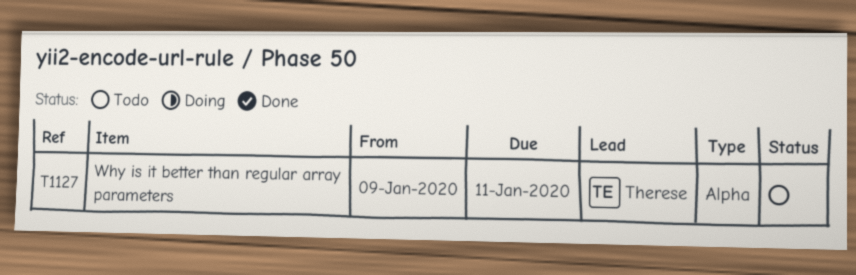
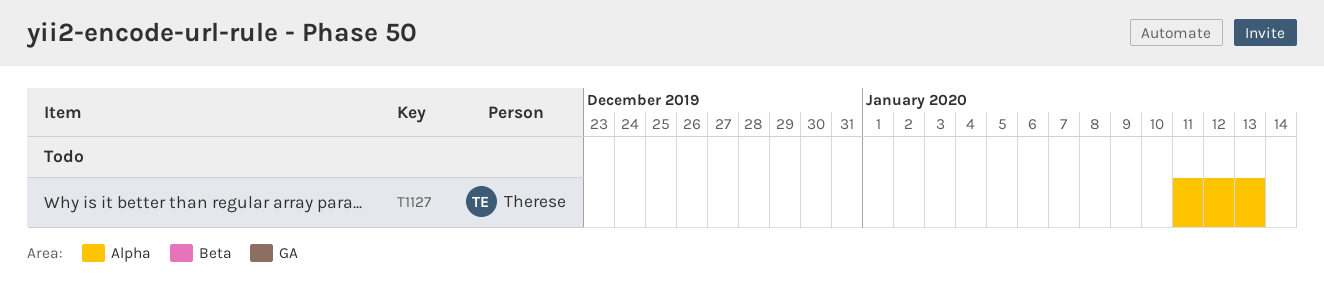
T1127, start: Jan 9 -> Jan 11
T1127, due: Jan 11 -> Jan 13

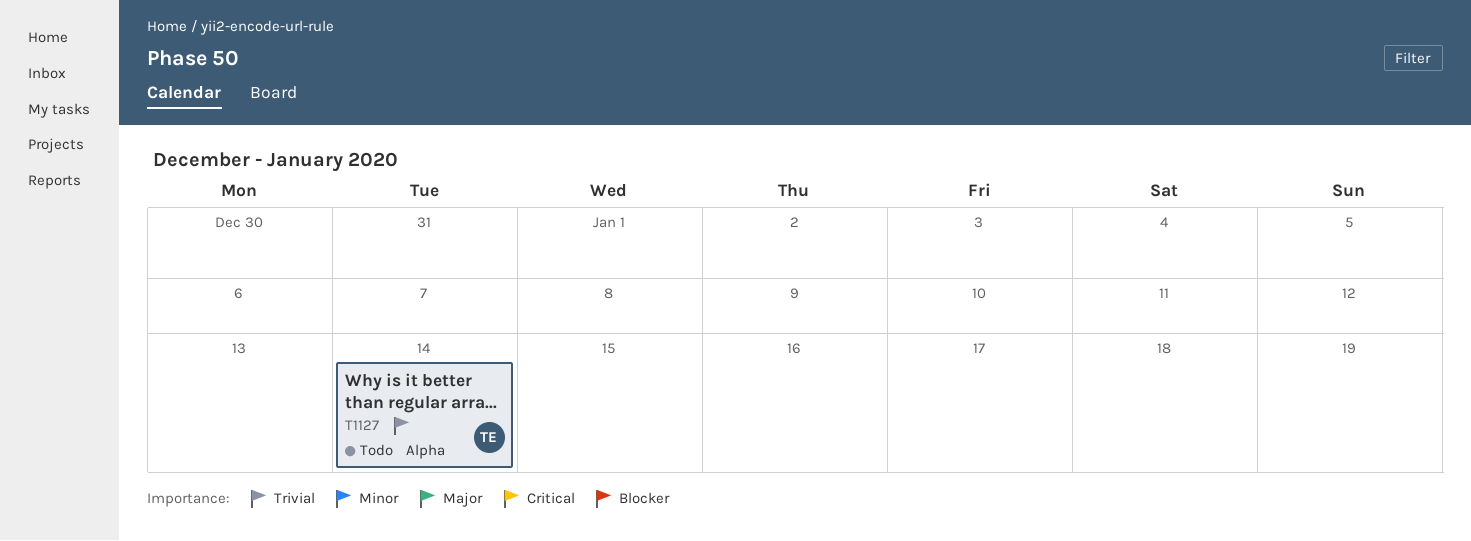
T1127, due: Jan 13 -> Jan 14

